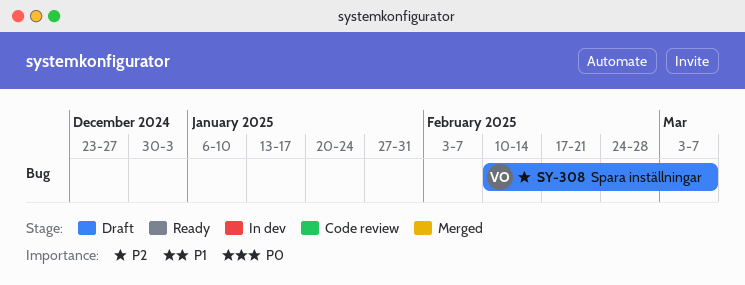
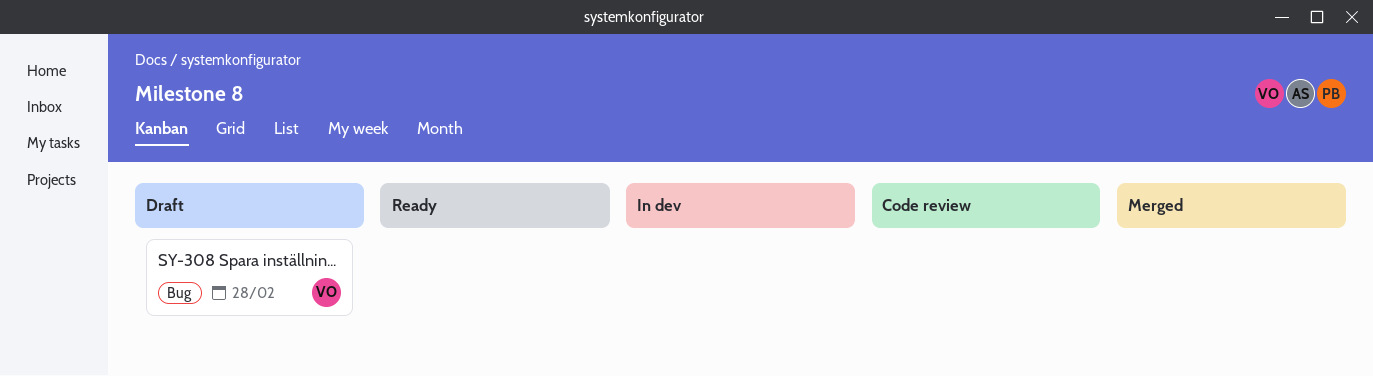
SY-308, due: Mar 7 -> Feb 28

